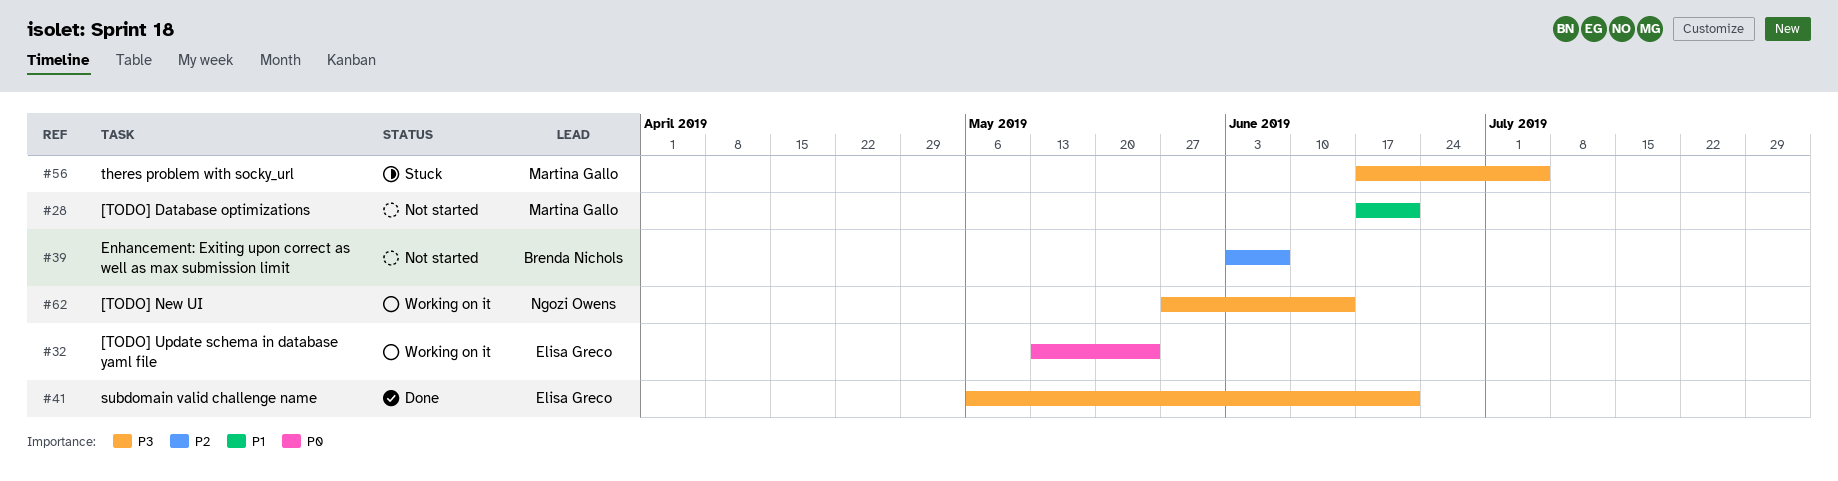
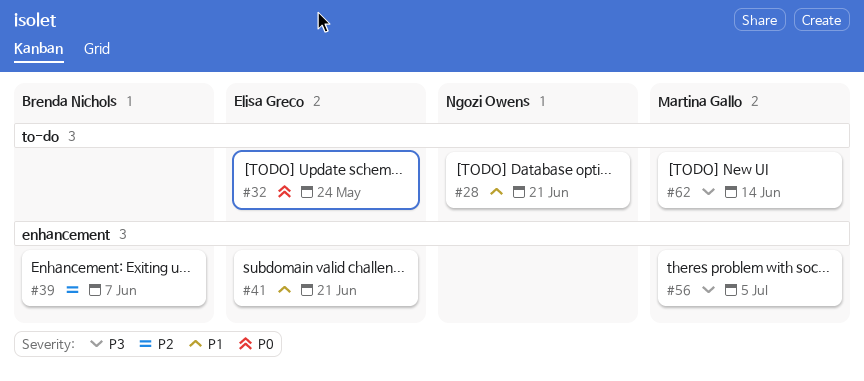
#28, owner: Martina Gallo -> Ngozi Owens
#41, priority: P3 -> P1
#62, owner: Ngozi Owens -> Martina Gallo

